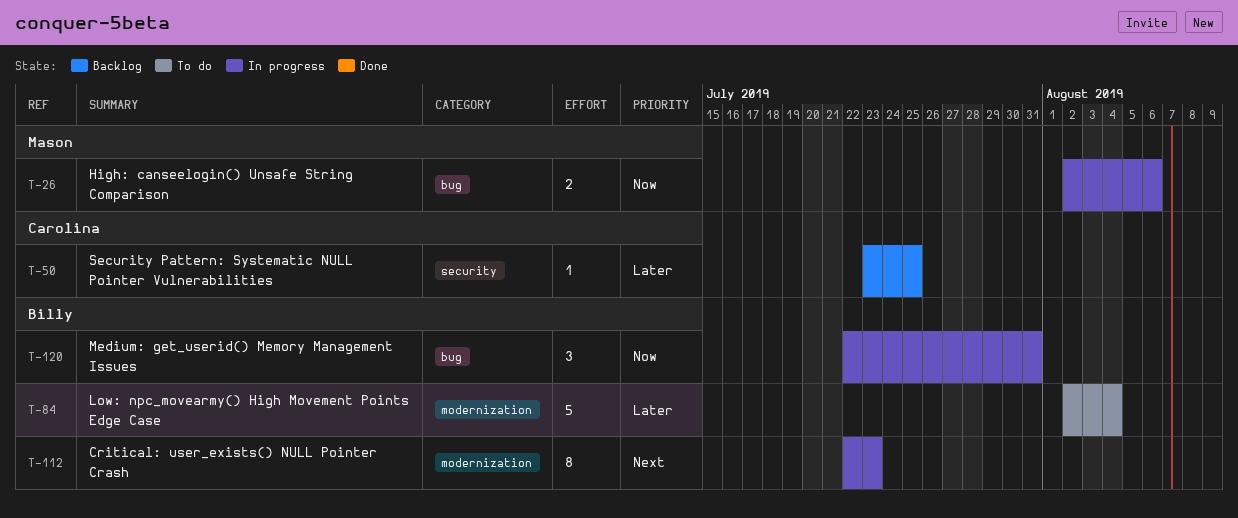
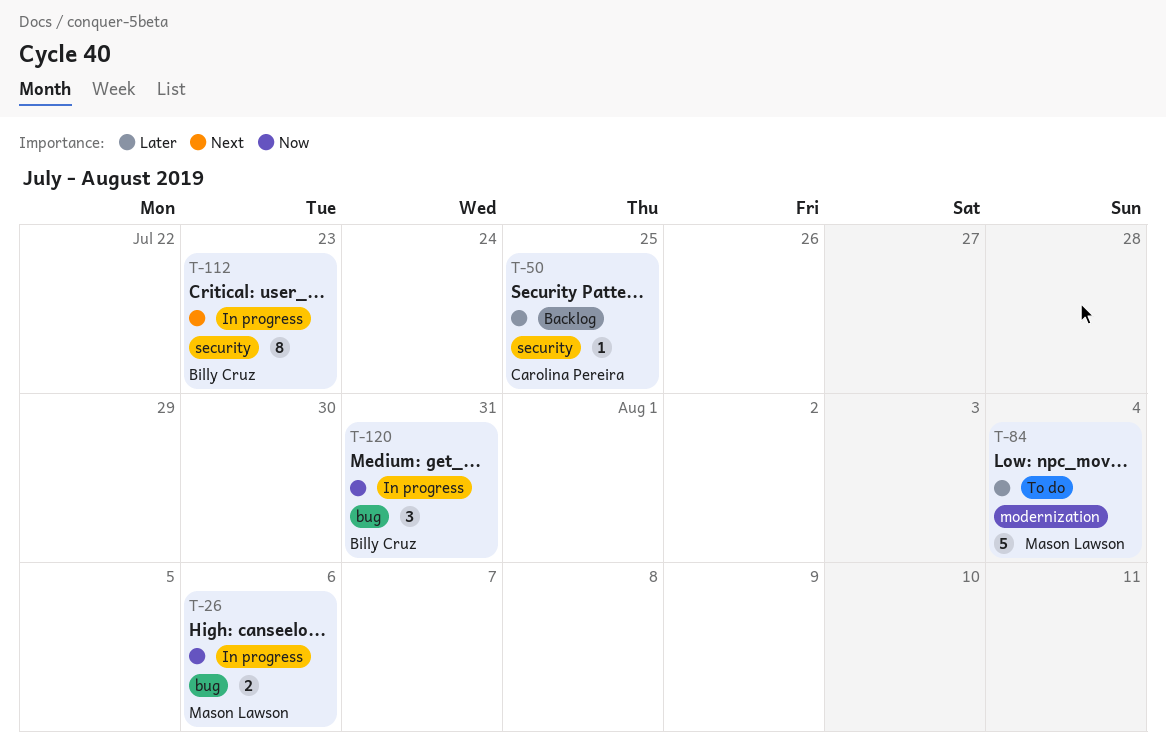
T-84, owner: Billy Cruz -> Mason Lawson
T-112, label: modernization -> security

